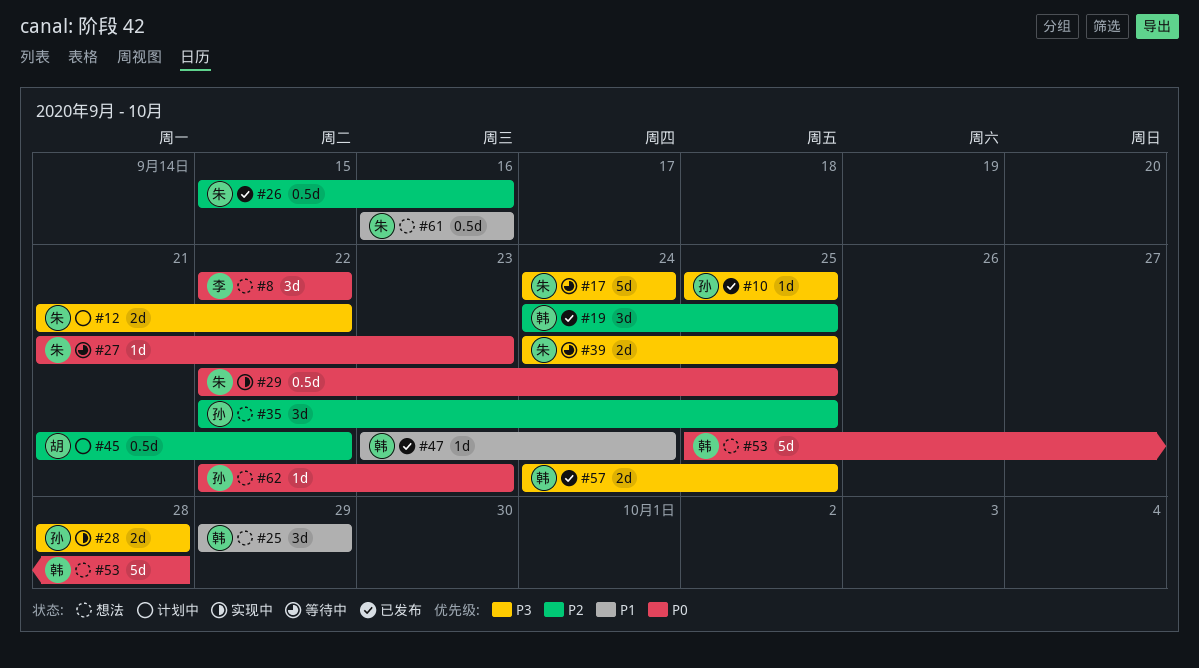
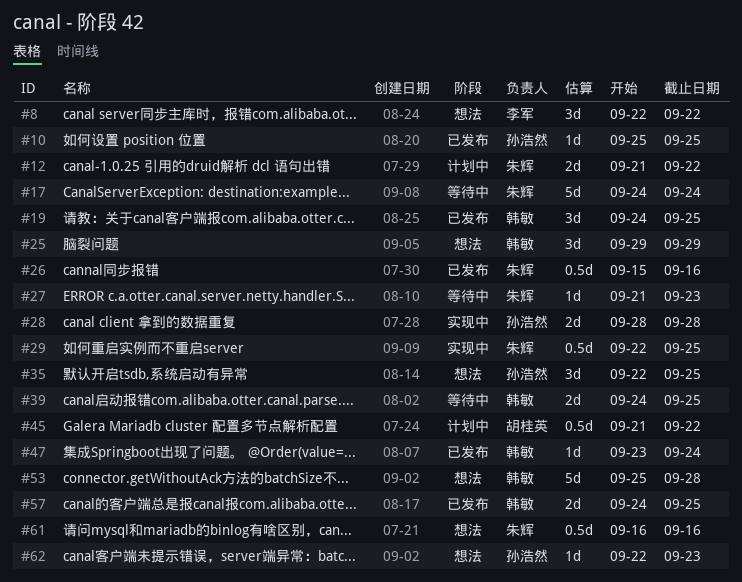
#39, owner: 朱辉 -> 韩敏

